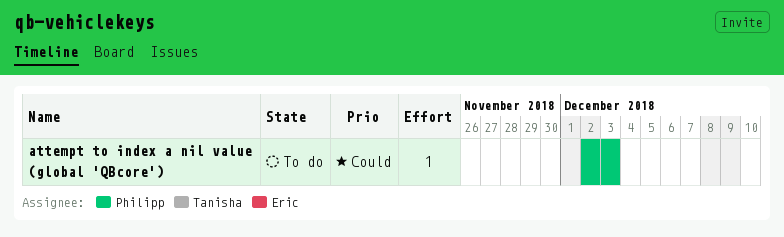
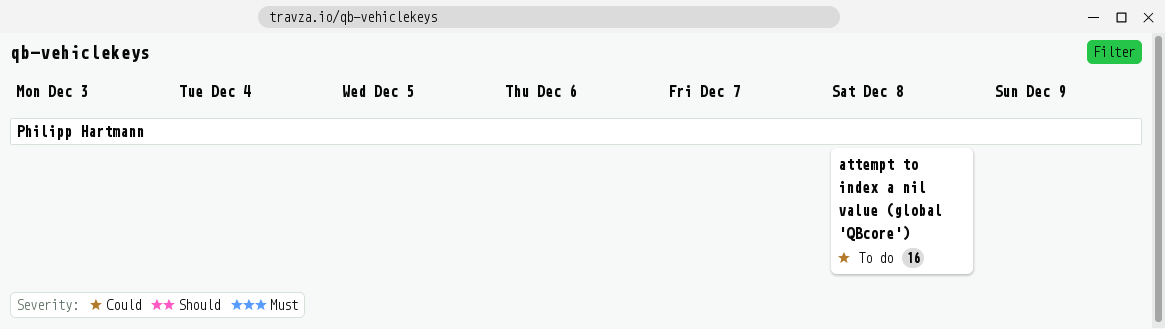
attempt to index a nil value (global 'QBcore'), estimate: 1 -> 16
attempt to index a nil value (global 'QBcore'), due: Dec 3 -> Dec 8

